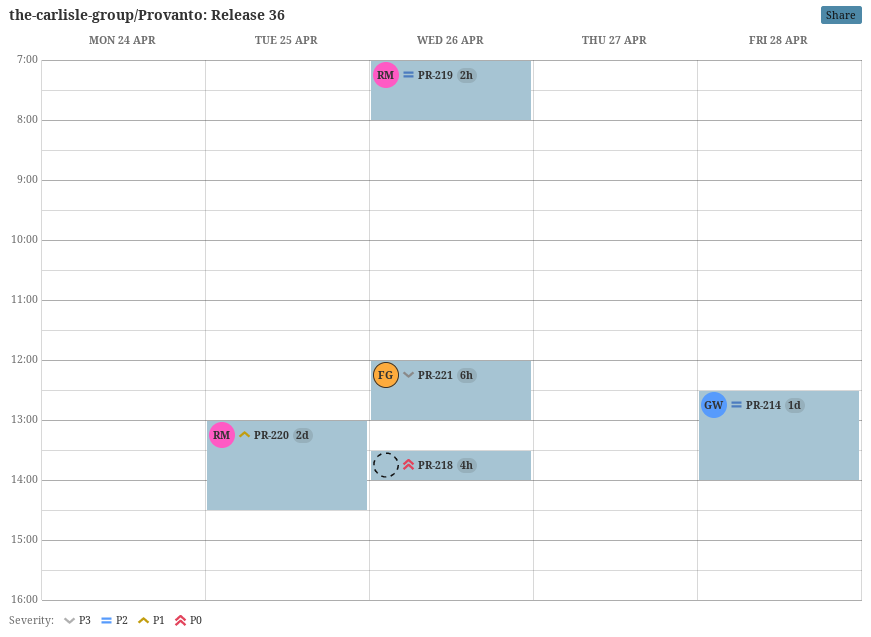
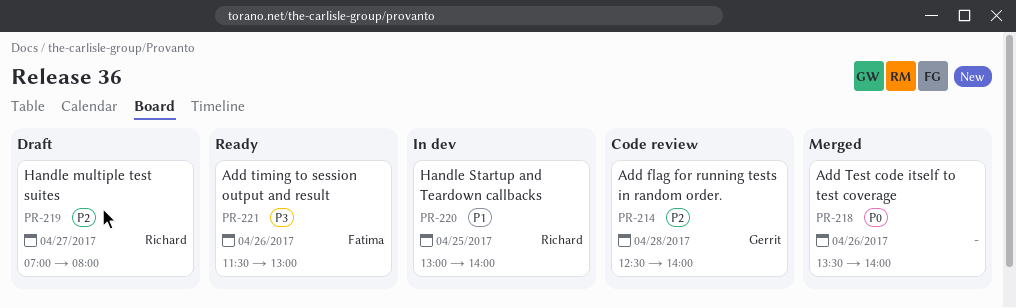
PR-219, day: Apr 26 -> Apr 27
PR-220, ends: 14:30 -> 14:00
PR-221, begins: 12:00 -> 11:30

